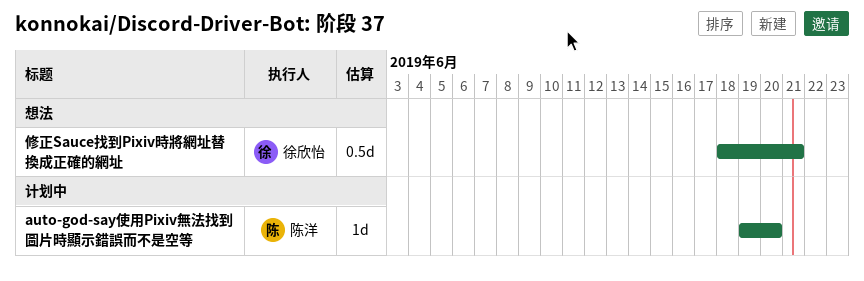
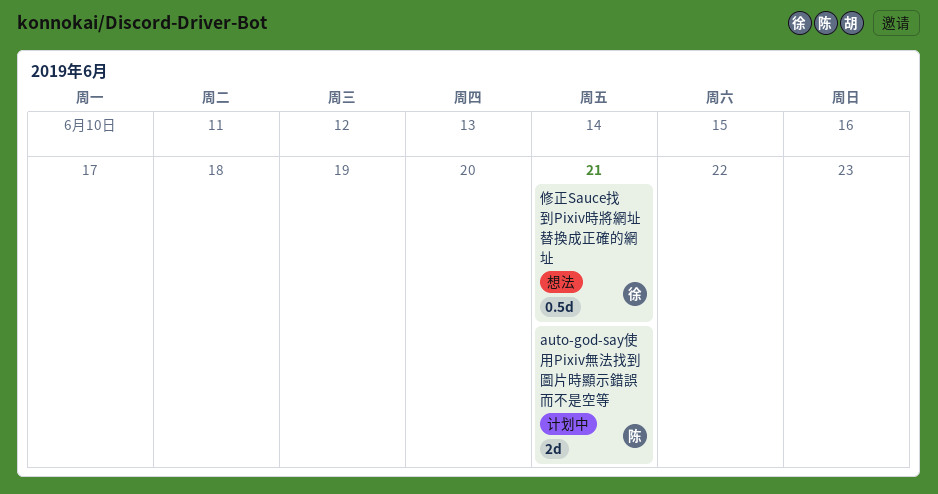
auto-god-say使用Pixiv無法找到圖片時顯示錯誤而不是空等, estimate: 1d -> 2d
auto-god-say使用Pixiv無法找到圖片時顯示錯誤而不是空等, due: Jun 20 -> Jun 21

